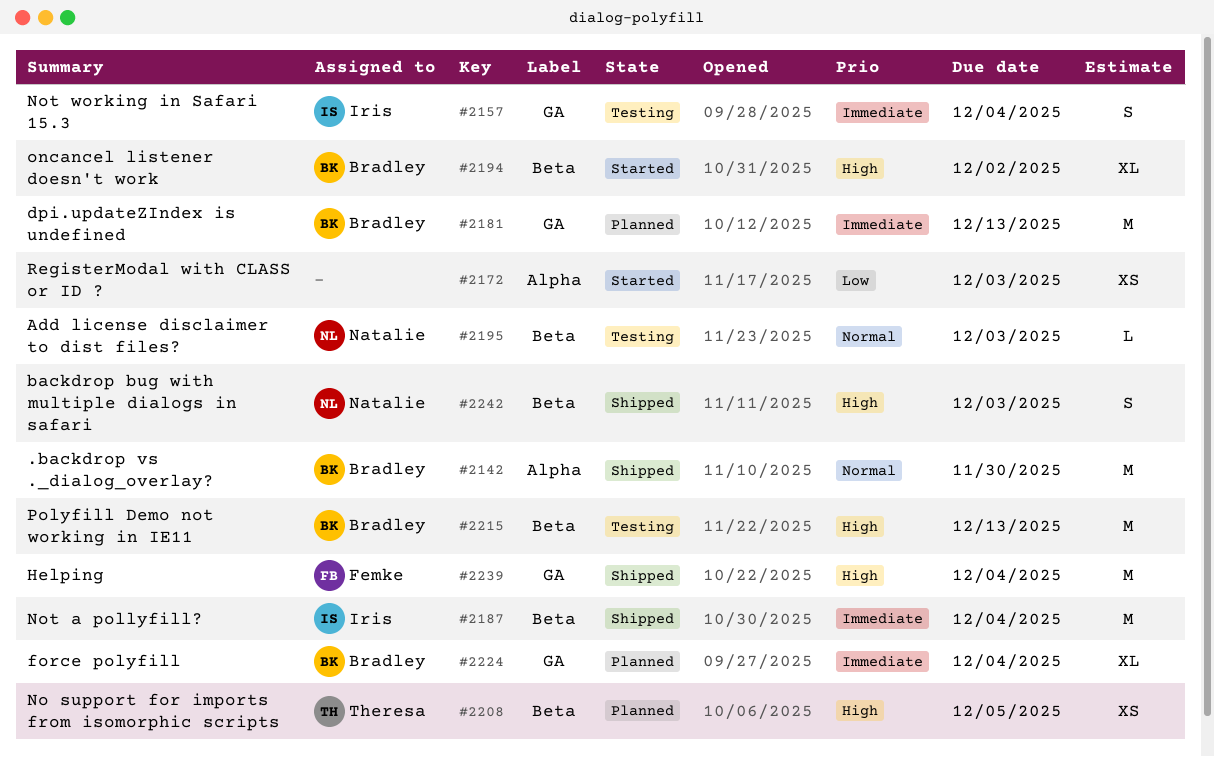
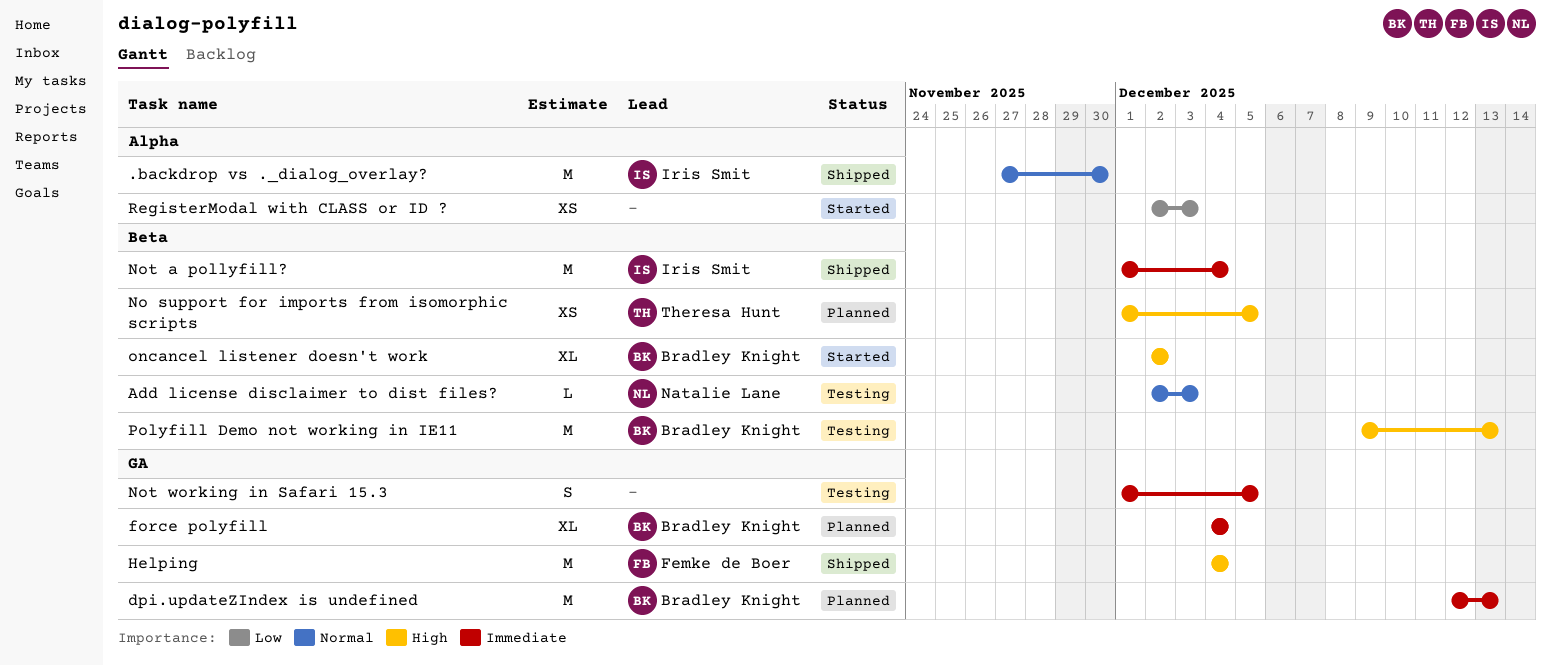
.backdrop vs ._dialog_overlay?, owner: Bradley Knight -> Iris Smit
backdrop bug with multiple dialogs in safari: present -> none
Not working in Safari 15.3, owner: Iris Smit -> none
Not working in Safari 15.3, due: Dec 4 -> Dec 5

